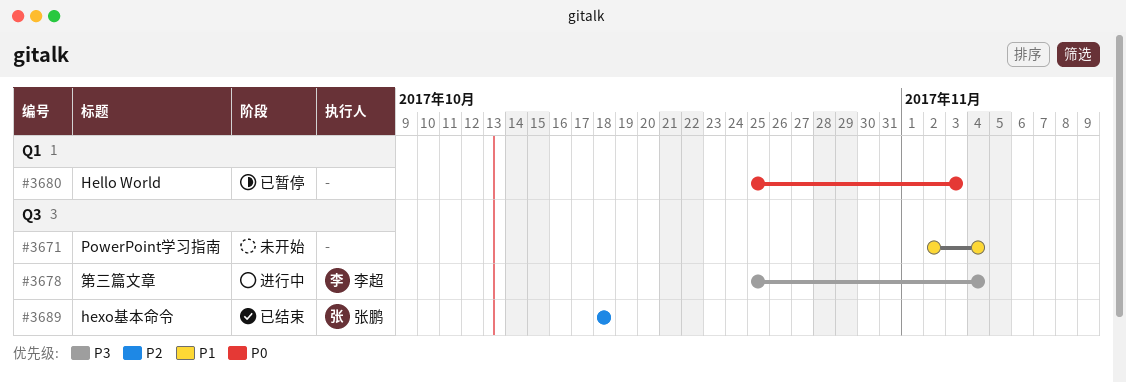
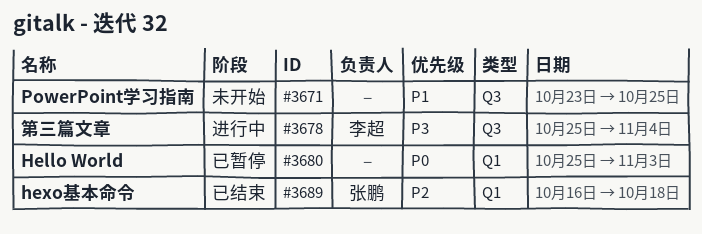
#3671, start: Nov 2 -> Oct 23
#3671, due: Nov 4 -> Oct 25
#3689, label: Q3 -> Q1
#3689, start: Oct 18 -> Oct 16

